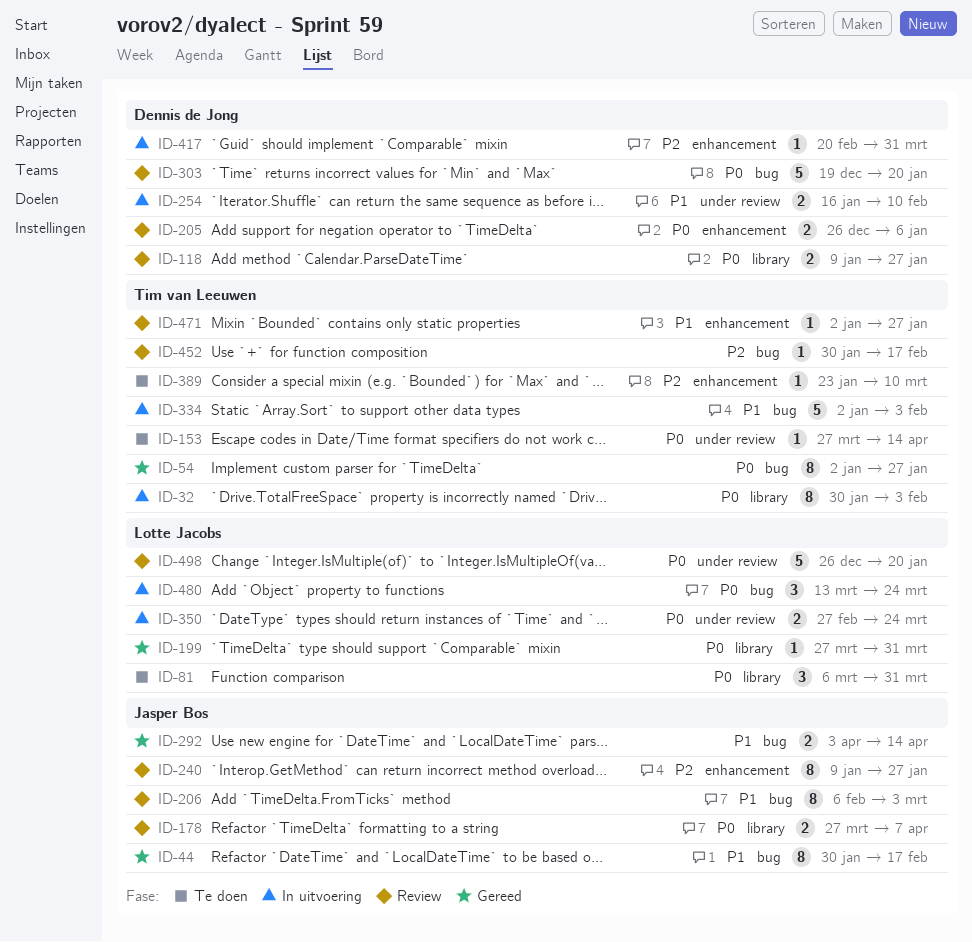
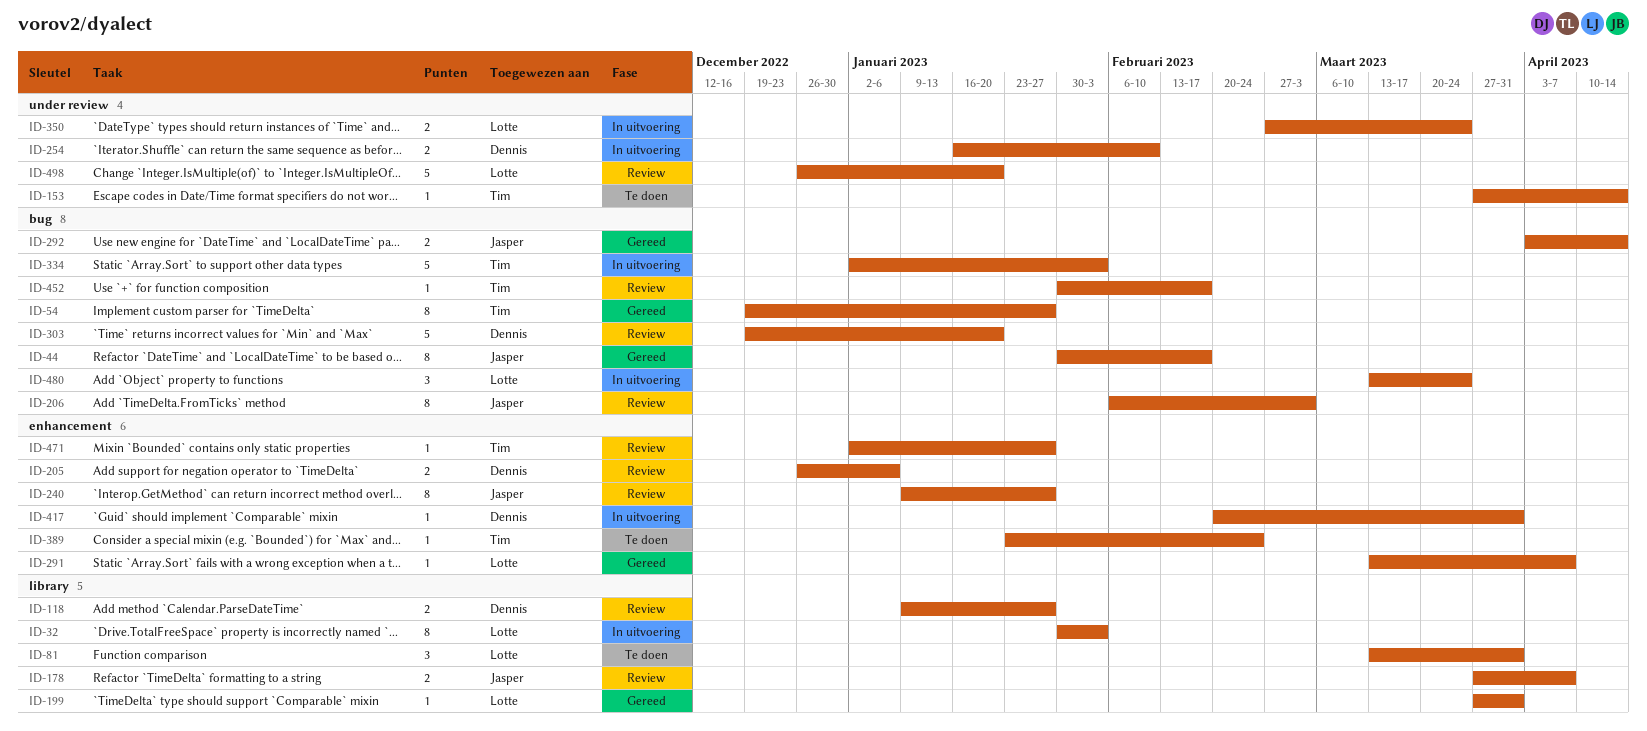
ID-32, owner: Tim van Leeuwen -> Lotte Jacobs
ID-54, start: Jan 2 -> Dec 19
ID-81, start: Mar 6 -> Mar 13
ID-291: none -> present
ID-389, due: Mar 10 -> Feb 24

